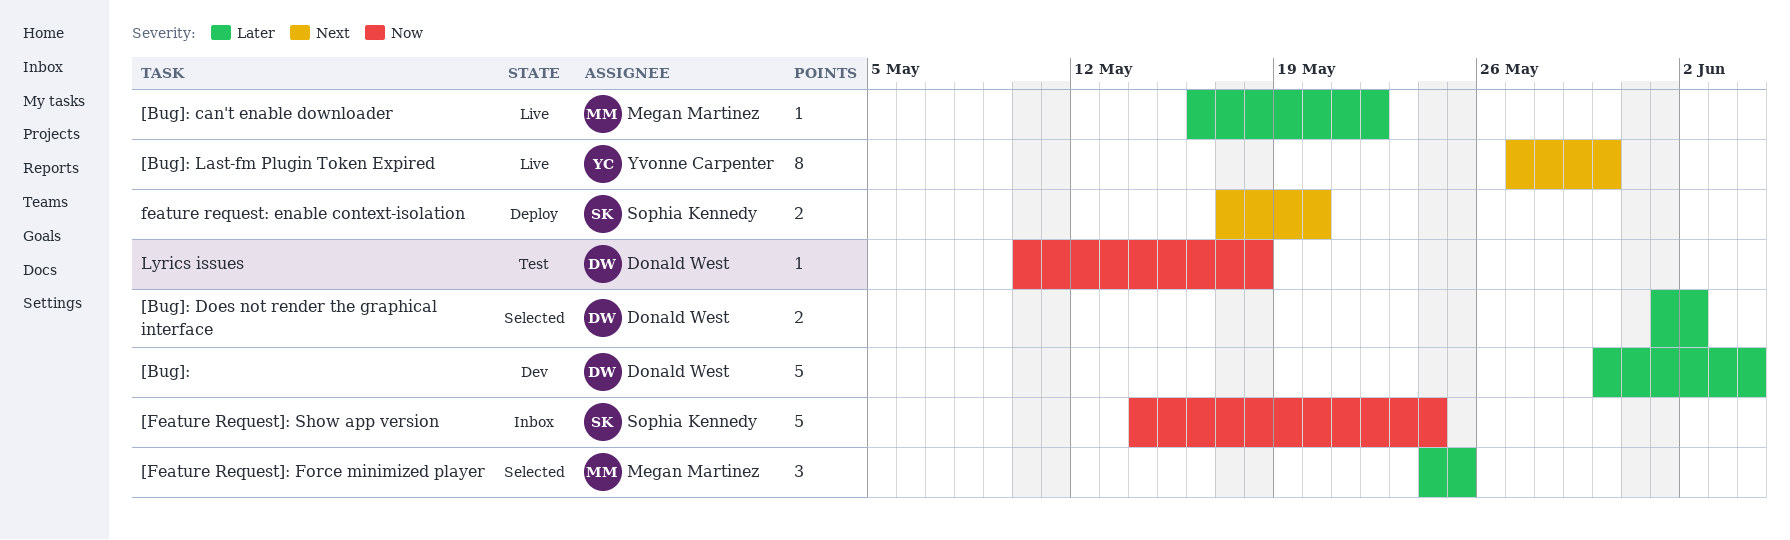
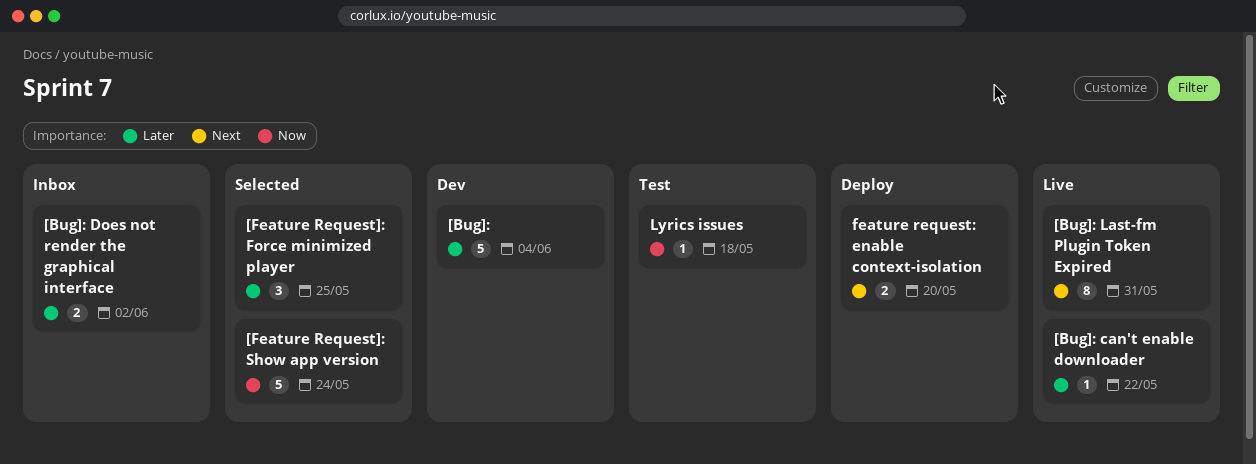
[Bug]: Does not render the graphical interface, status: Selected -> Inbox
[Bug]: Last-fm Plugin Token Expired, due: May 30 -> May 31
[Feature Request]: Show app version, status: Inbox -> Selected

